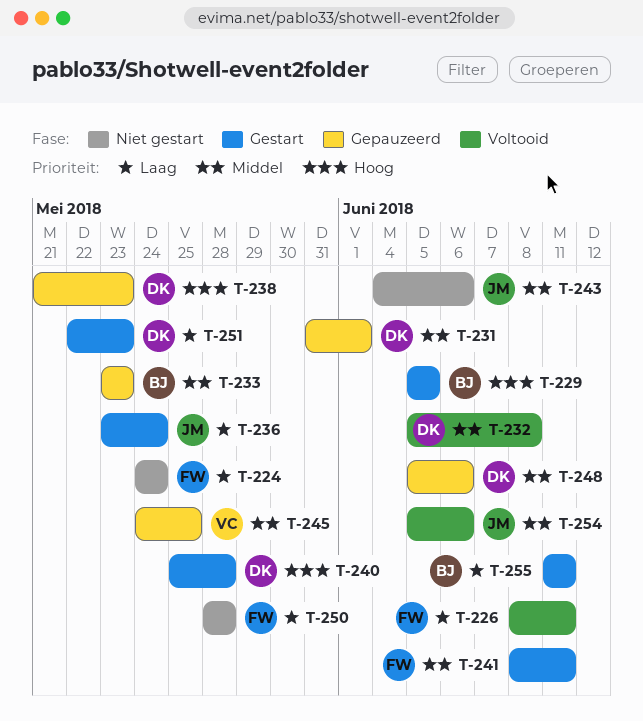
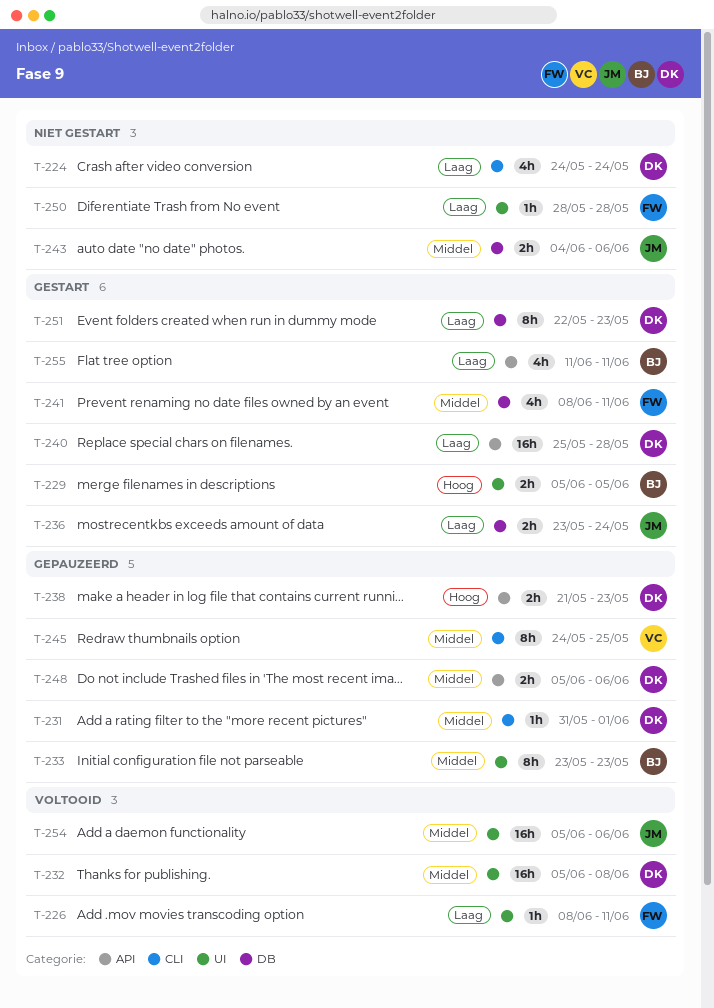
T-224, owner: FW -> DK
T-240, priority: Hoog -> Laag

